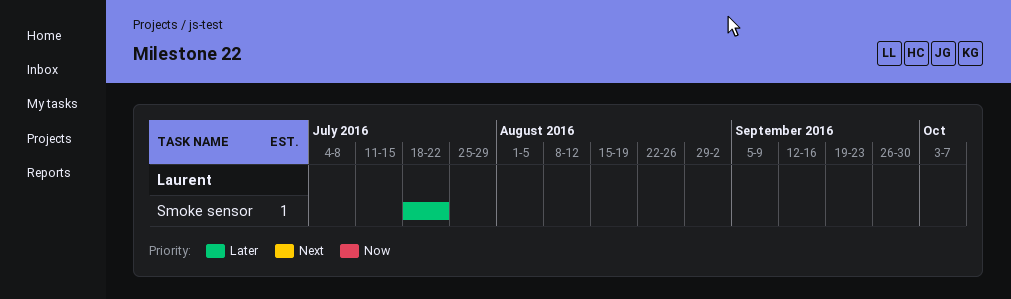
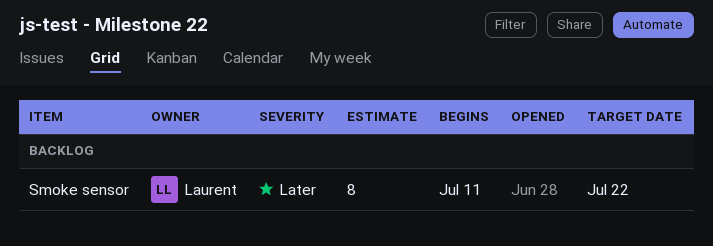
Smoke sensor, estimate: 1 -> 8
Smoke sensor, start: Jul 18 -> Jul 11

